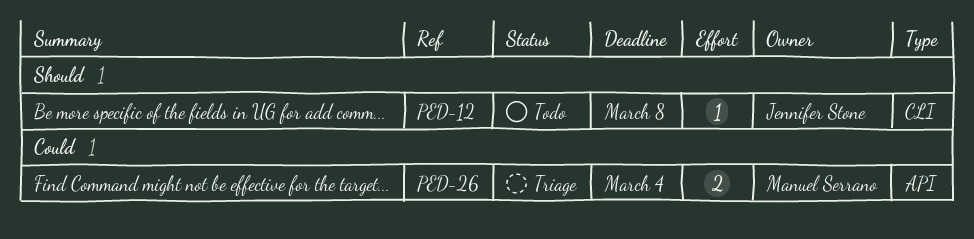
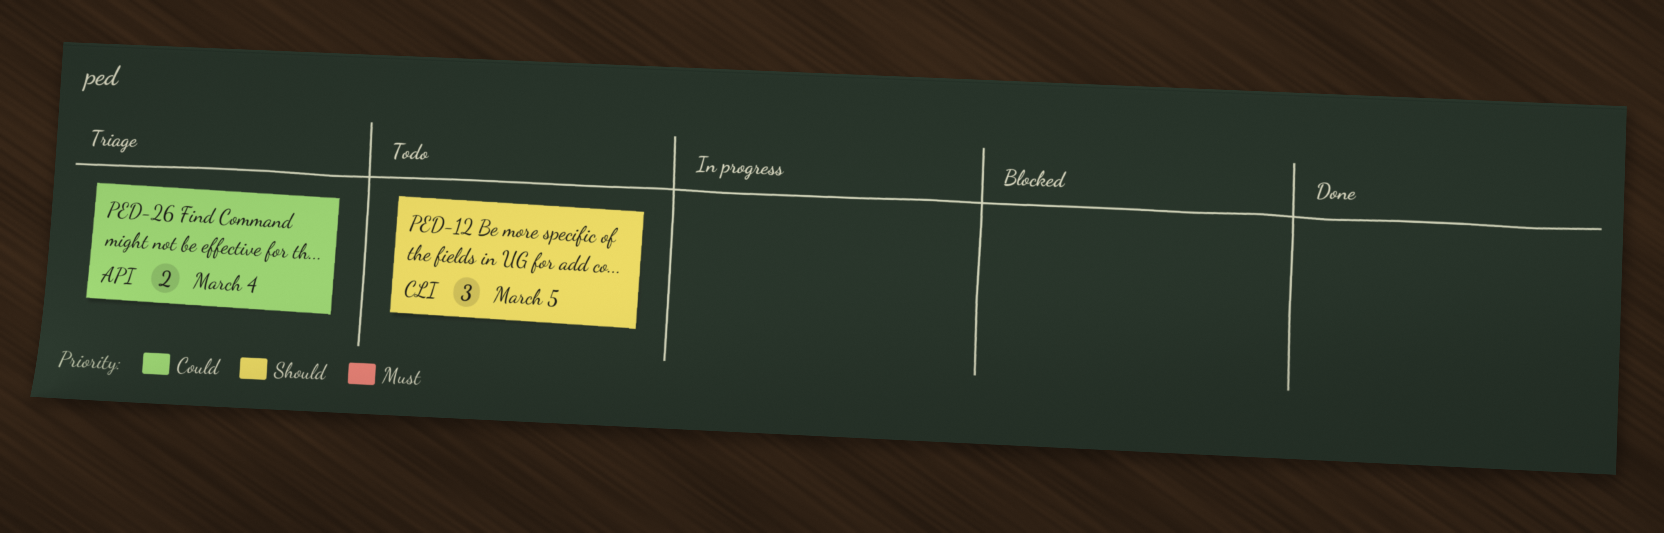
PED-12, estimate: 1 -> 3
PED-12, due: Mar 8 -> Mar 5

